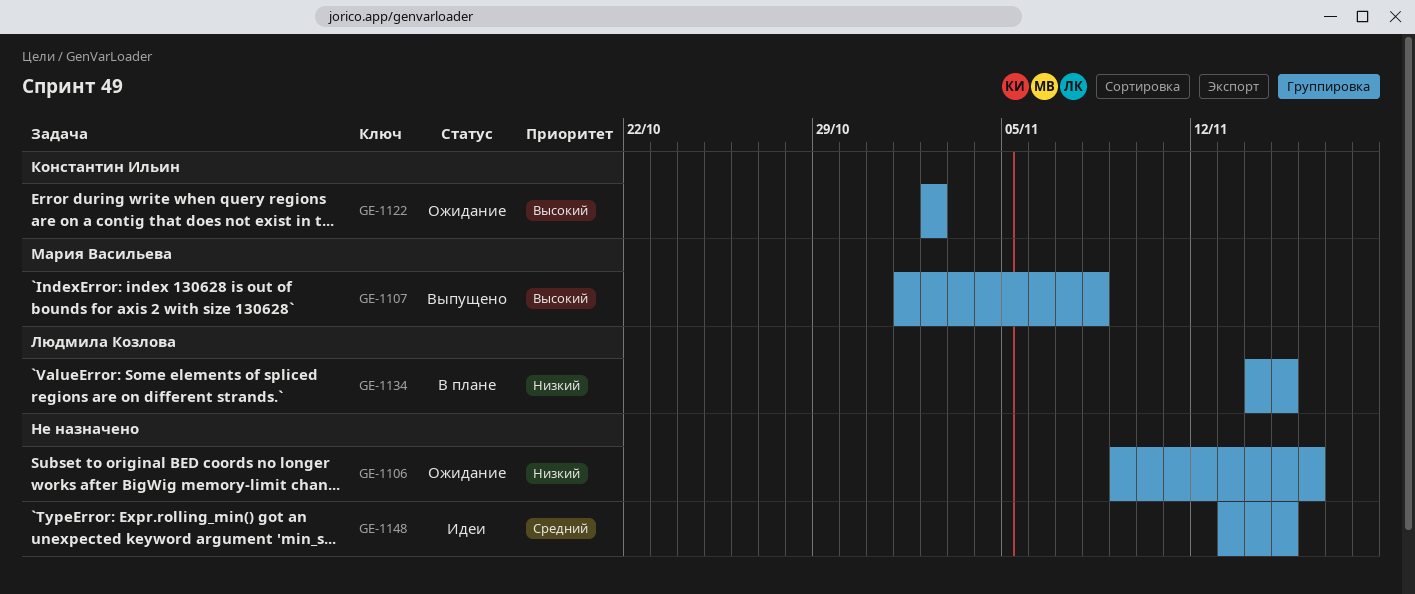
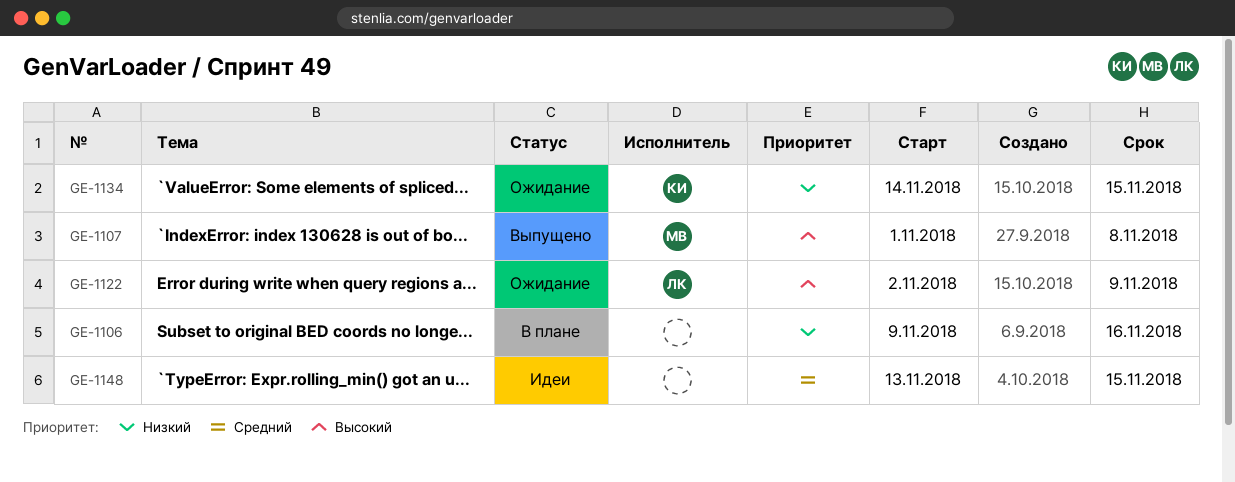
GE-1106, status: Ожидание -> В плане
GE-1122, owner: Константин Ильин -> Людмила Козлова
GE-1122, due: Nov 2 -> Nov 9
GE-1134, status: В плане -> Ожидание
GE-1134, owner: Людмила Козлова -> Константин Ильин

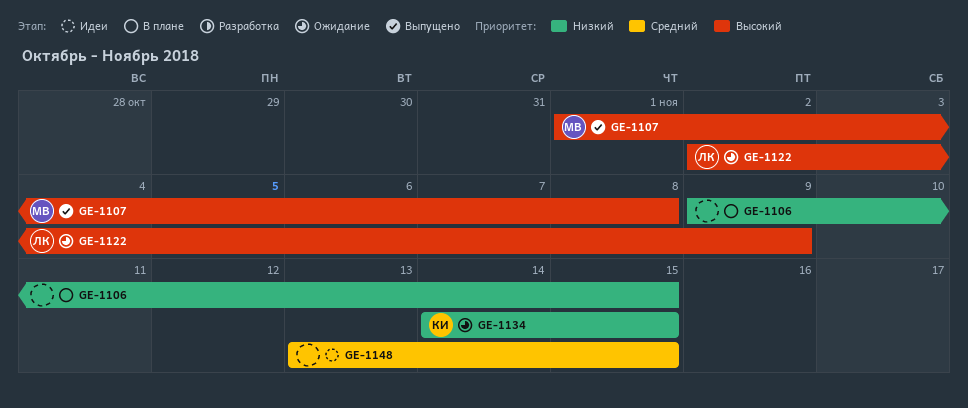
GE-1106, due: Nov 16 -> Nov 15

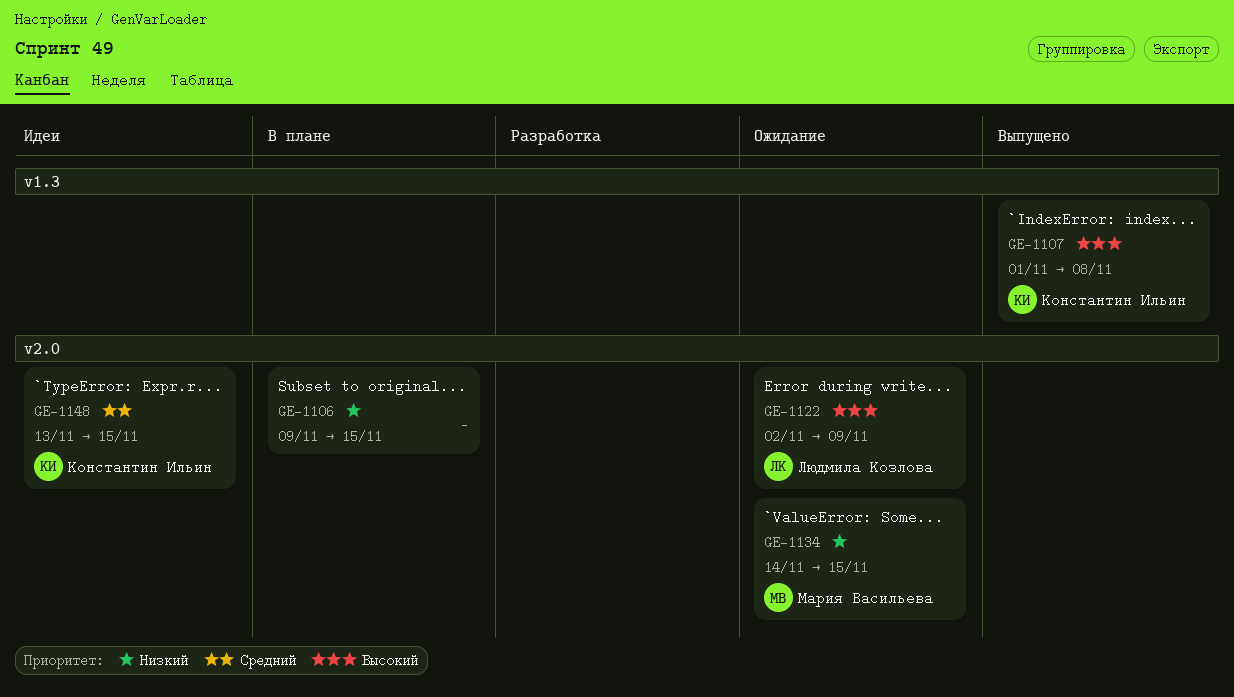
GE-1107, owner: Мария Васильева -> Константин Ильин
GE-1134, owner: Константин Ильин -> Мария Васильева
GE-1148, owner: none -> Константин Ильин

